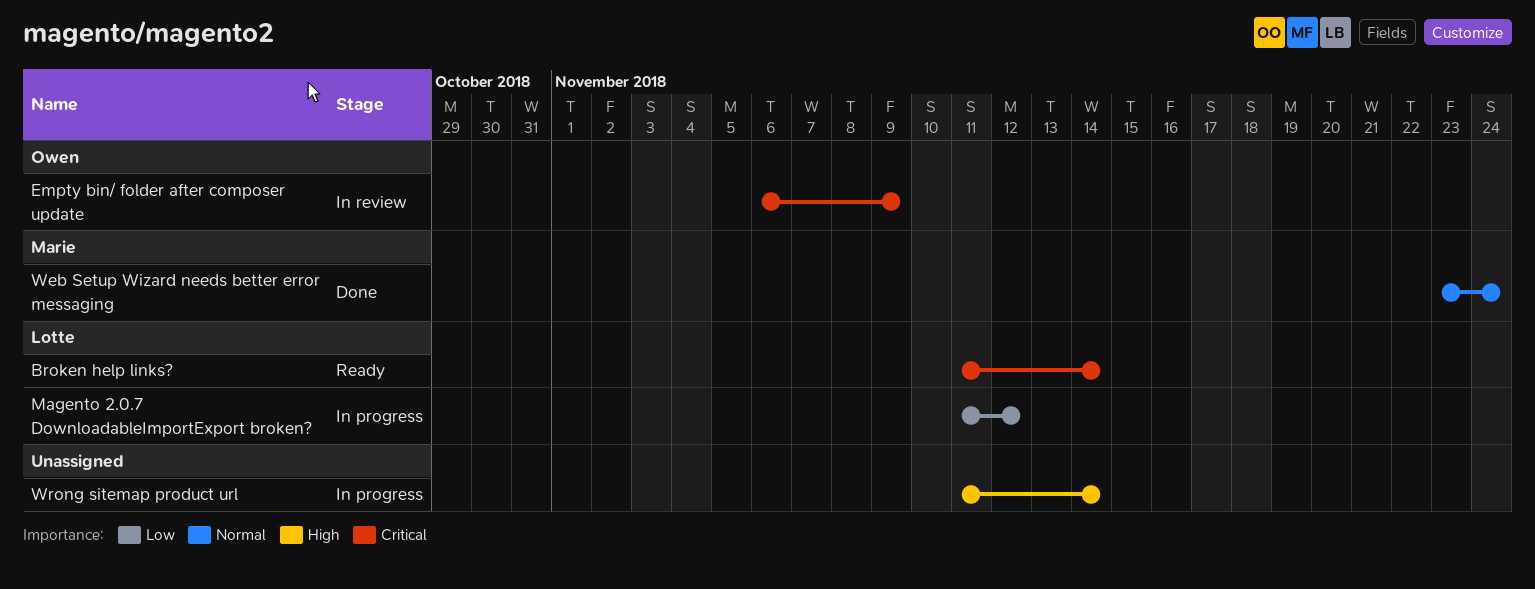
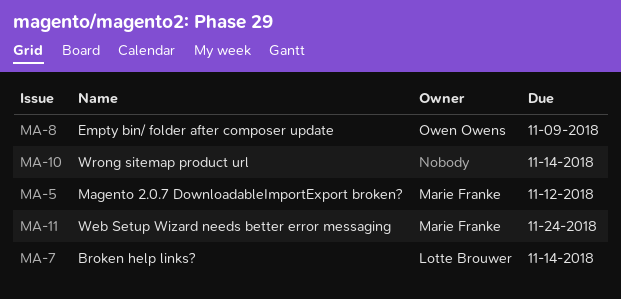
Magento 2.0.7 DownloadableImportExport broken?, owner: Lotte Brouwer -> Marie Franke

